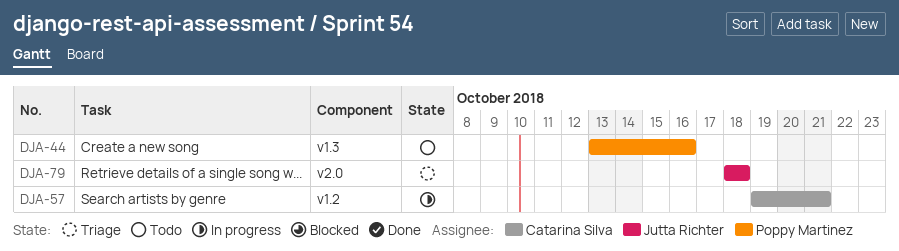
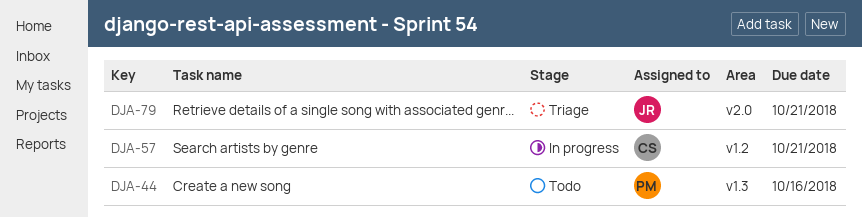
DJA-79, due: Oct 18 -> Oct 21

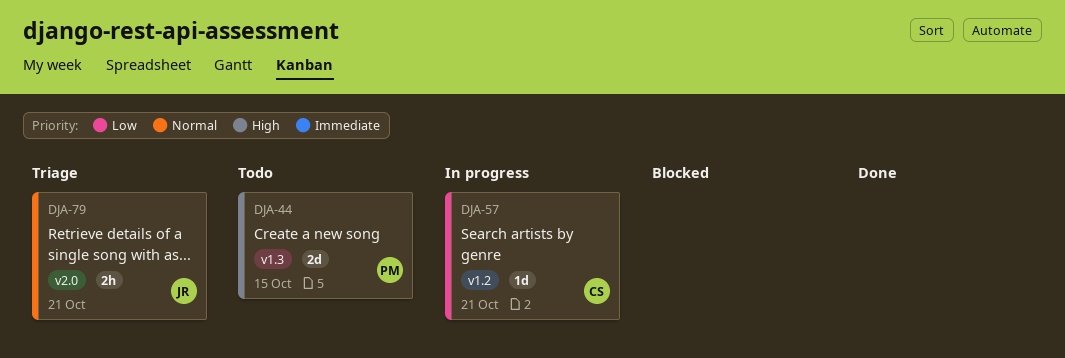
DJA-44, due: Oct 16 -> Oct 15

